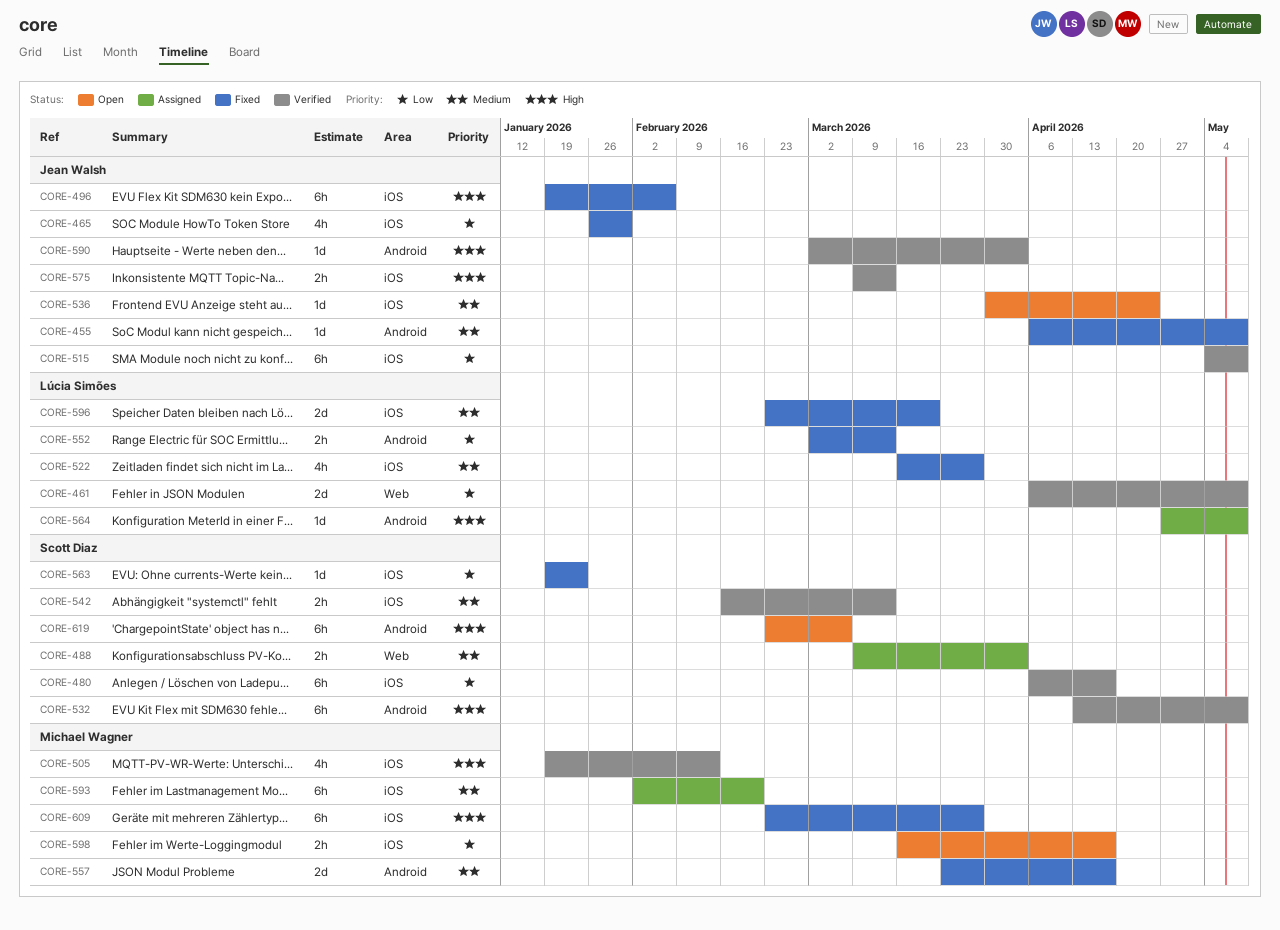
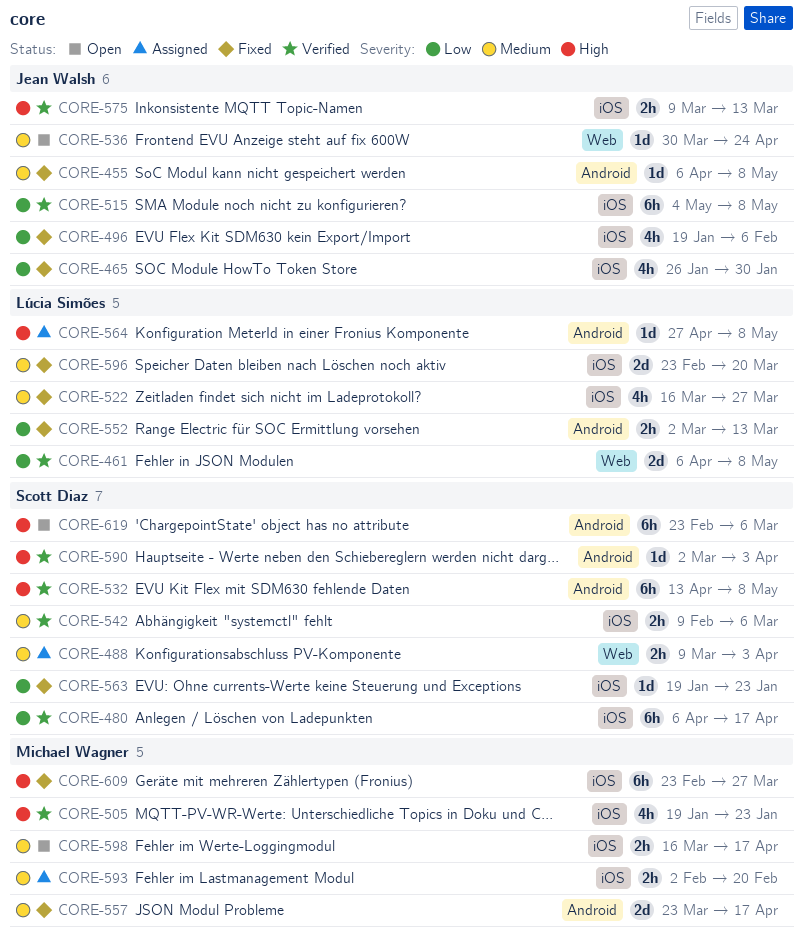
CORE-496, priority: High -> Low
CORE-496, estimate: 6h -> 4h
CORE-505, due: Feb 13 -> Jan 23
CORE-536, label: iOS -> Web
CORE-542, start: Feb 16 -> Feb 9
CORE-542, due: Mar 13 -> Mar 6
CORE-590, owner: Jean Walsh -> Scott Diaz
CORE-593, estimate: 6h -> 2h
CORE-598, priority: Low -> Medium

